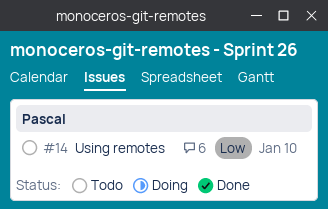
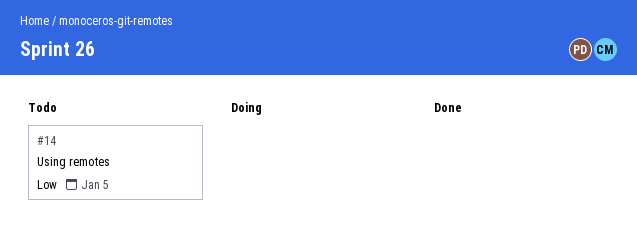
#14, due: Jan 10 -> Jan 5

